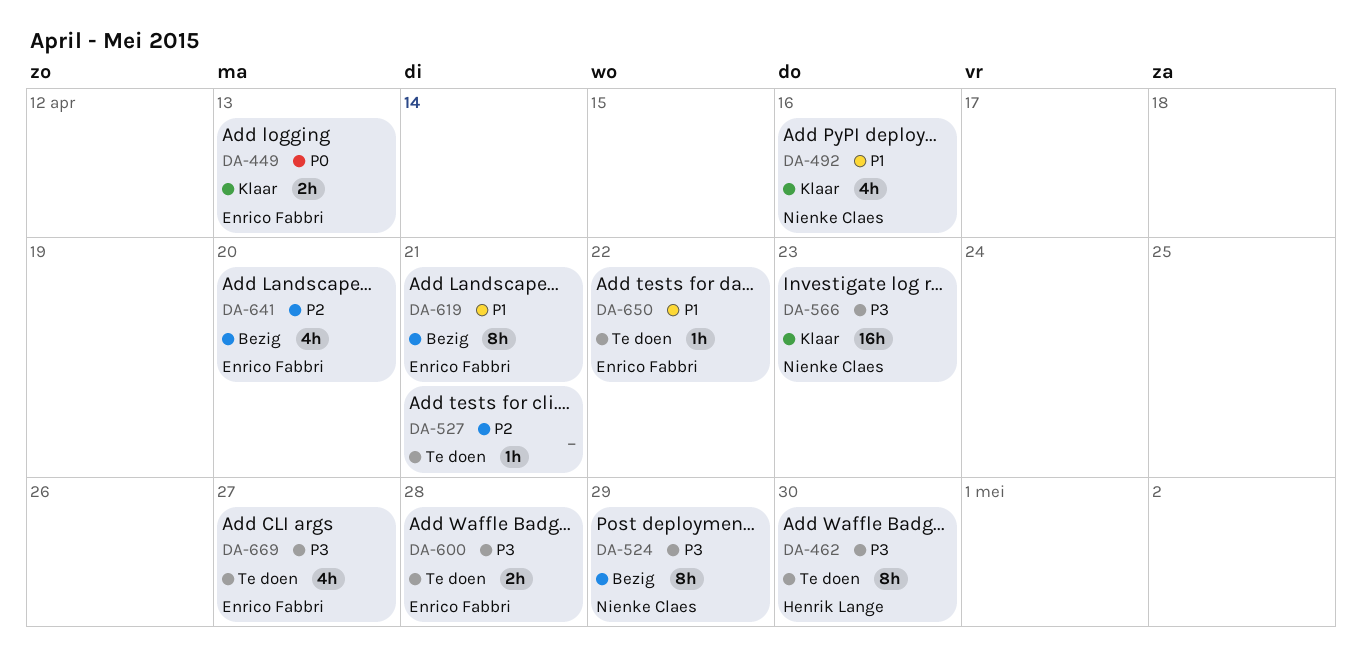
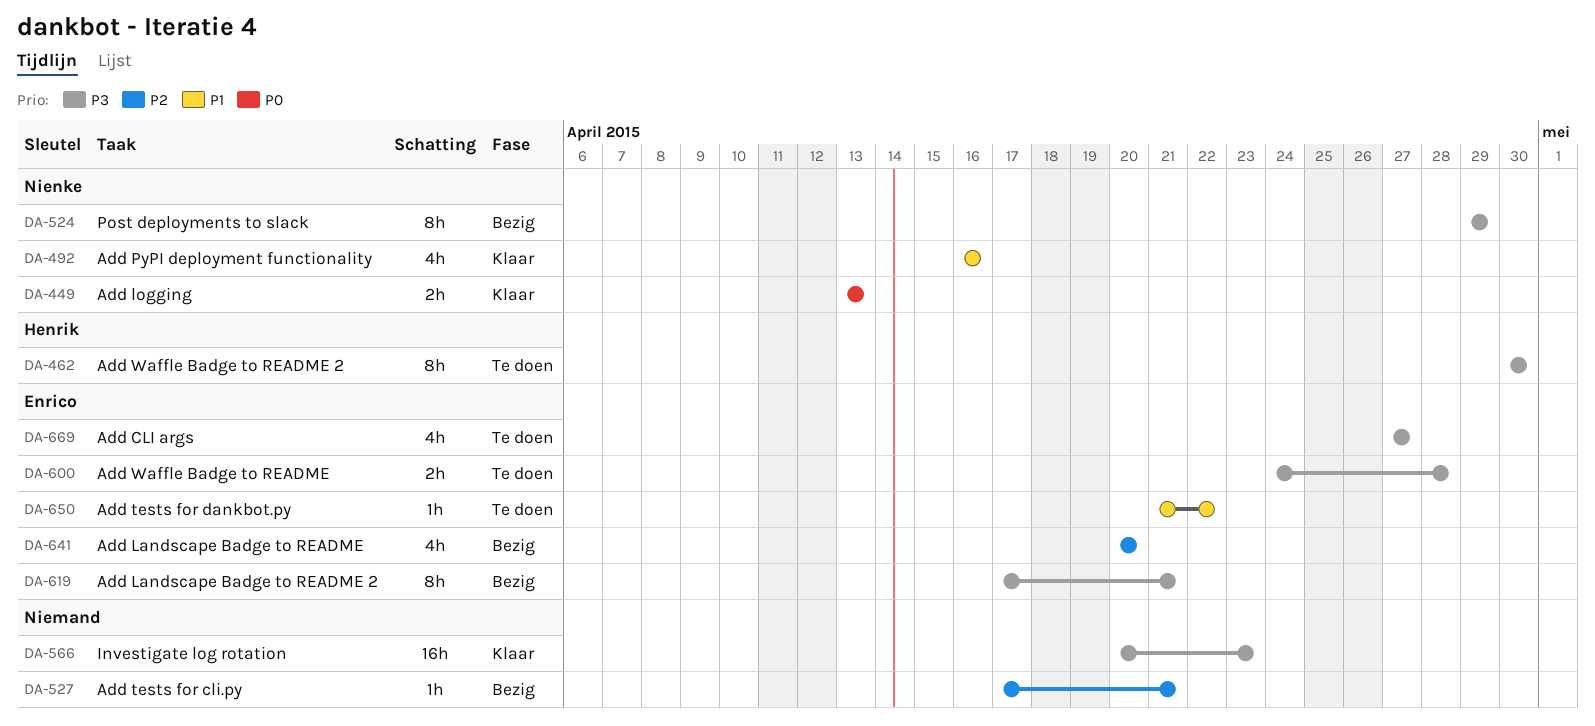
DA-449, owner: Enrico Fabbri -> Nienke Claes
DA-527, status: Te doen -> Bezig
DA-566, owner: Nienke Claes -> none
DA-619, priority: P1 -> P3

